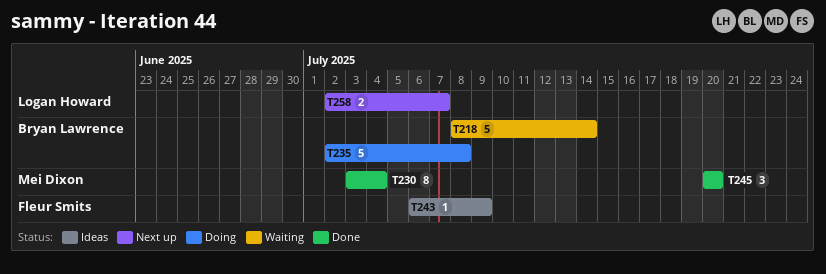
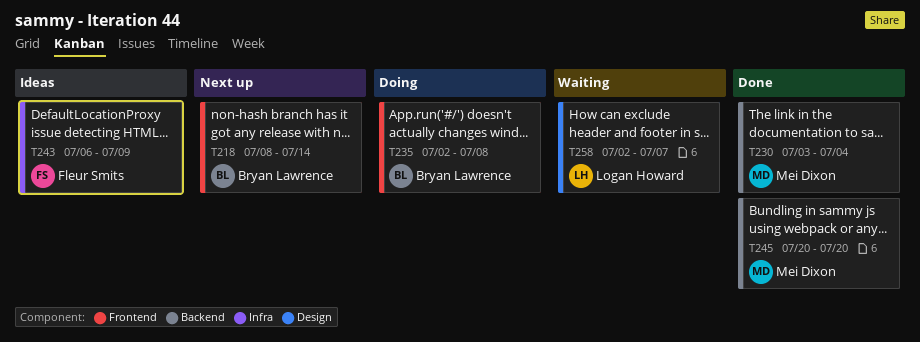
T218, status: Waiting -> Next up
T258, status: Next up -> Waiting

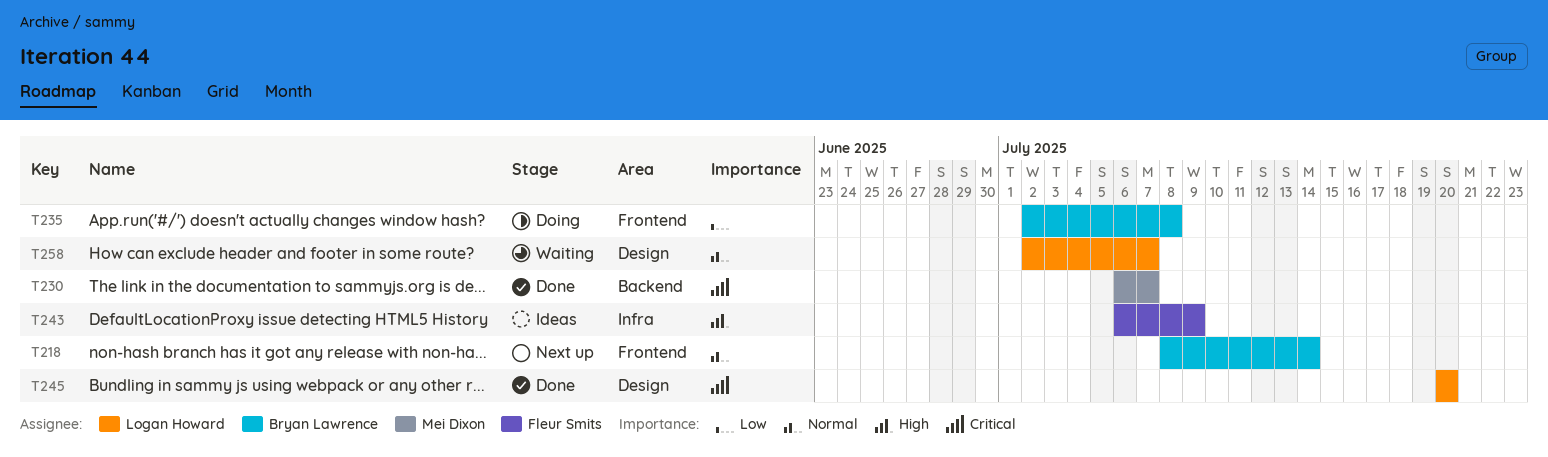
T230, start: Jul 3 -> Jul 6
T230, due: Jul 4 -> Jul 7
T245, owner: Mei Dixon -> Logan Howard
T245, label: Backend -> Design

